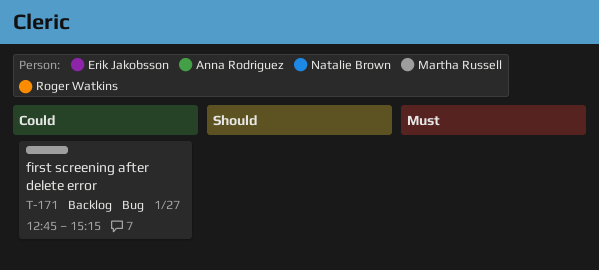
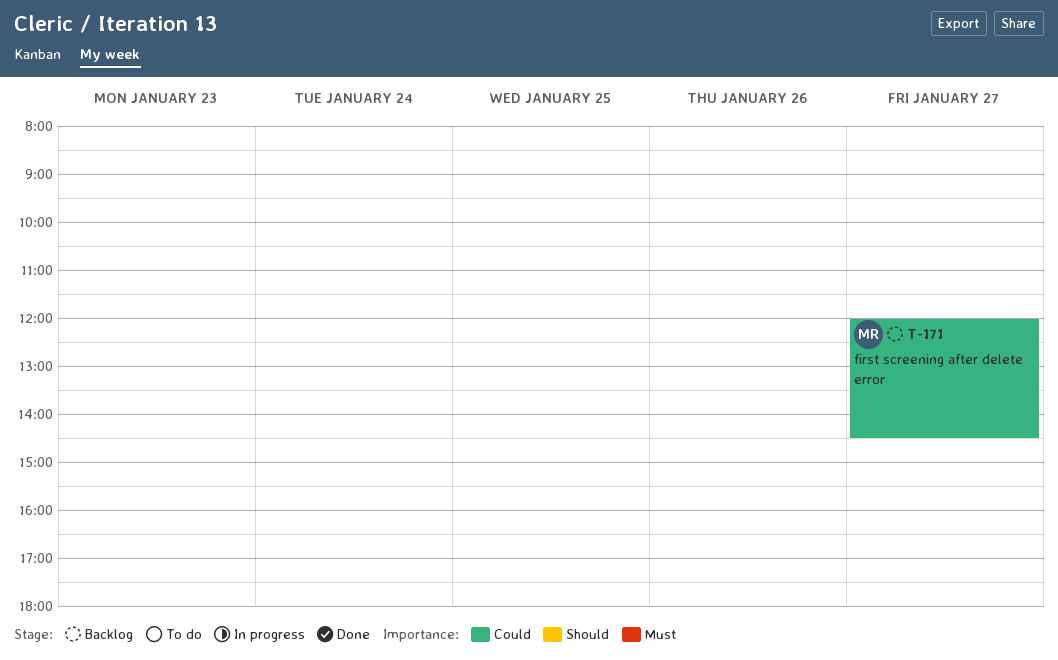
T-171, begins: 12:45 -> 12:00
T-171, ends: 15:15 -> 14:30

